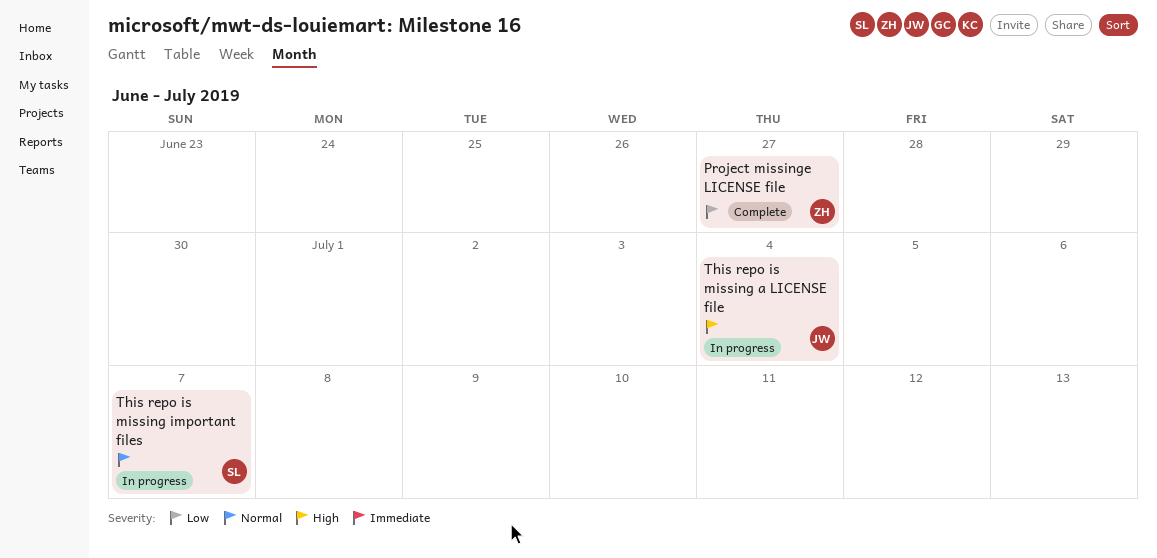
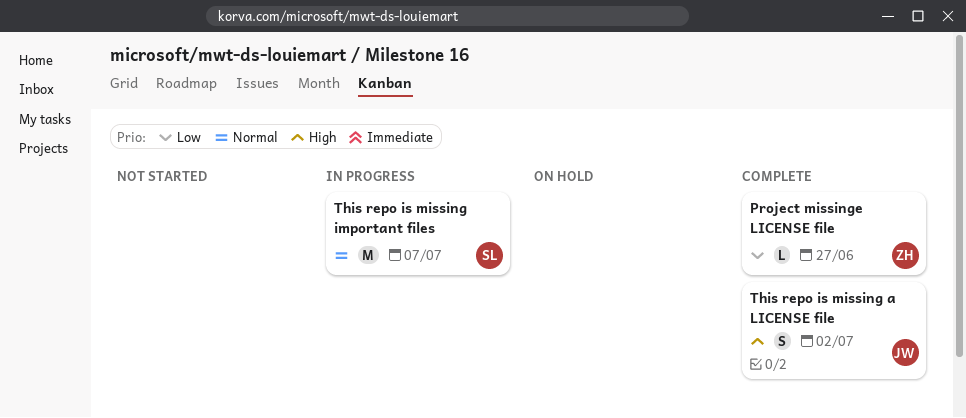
This repo is missing a LICENSE file, status: In progress -> Complete
This repo is missing a LICENSE file, due: Jul 4 -> Jul 2

